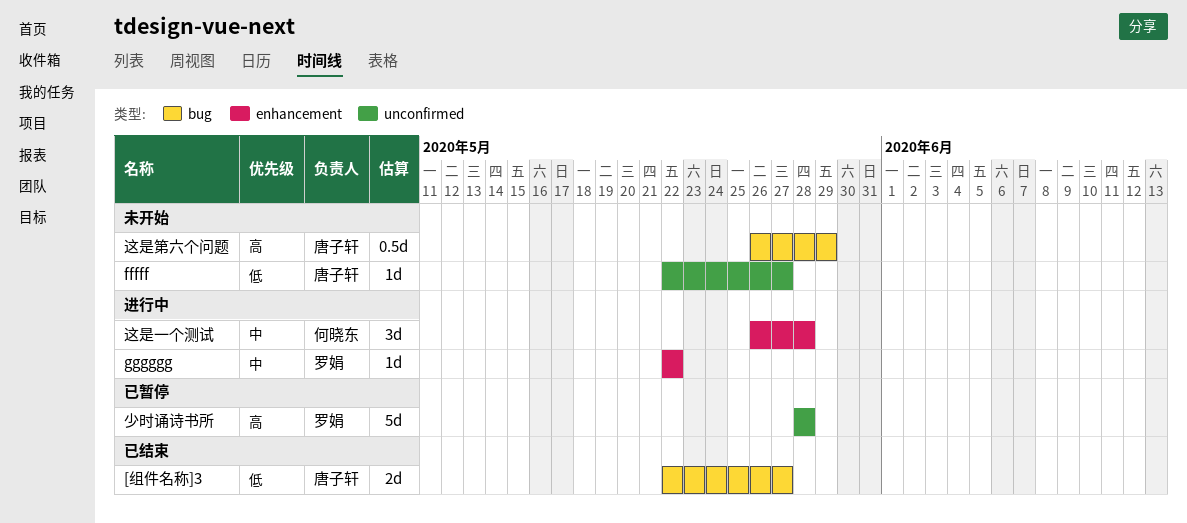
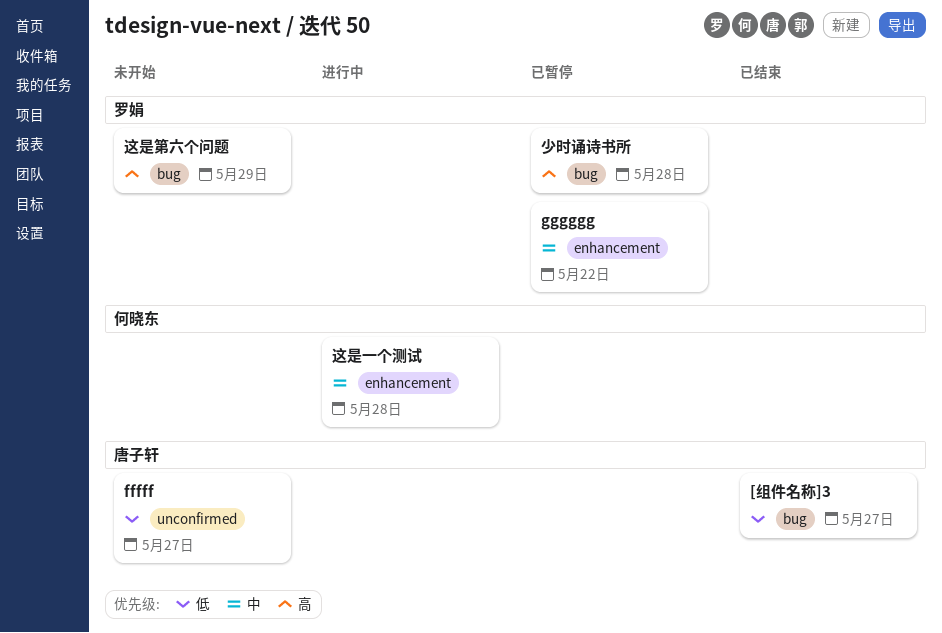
gggggg, status: 进行中 -> 已暂停
少时诵诗书所, label: unconfirmed -> bug
这是第六个问题, owner: 唐子轩 -> 罗娟

